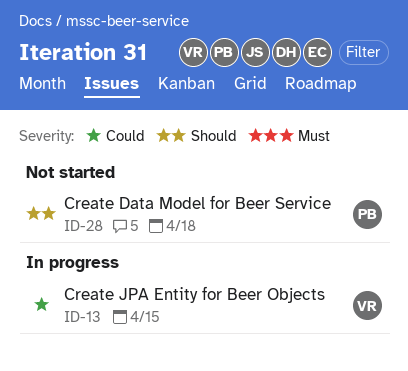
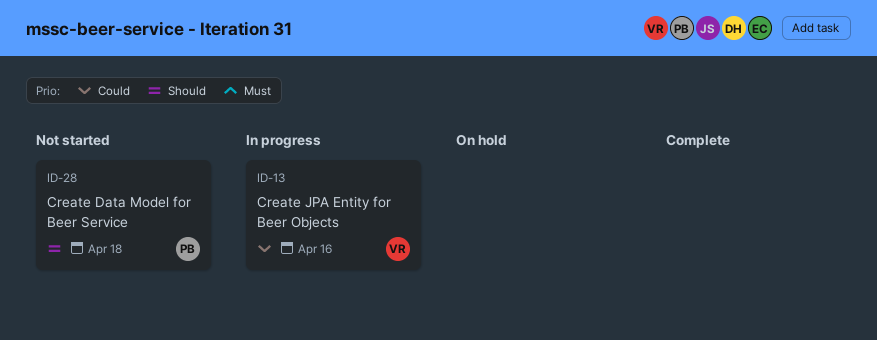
ID-13, due: Apr 15 -> Apr 16

